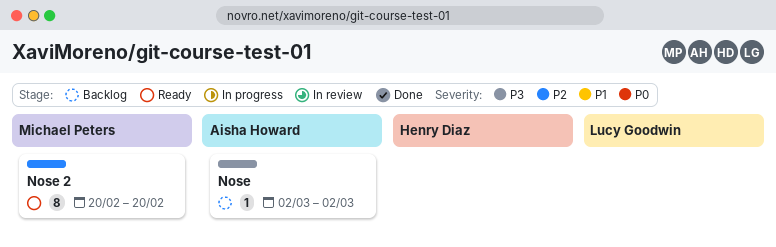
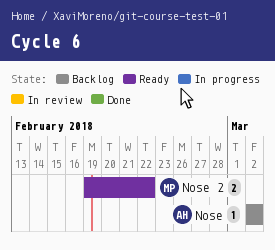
Nose 2, estimate: 8 -> 2
Nose 2, start: Feb 20 -> Feb 19
Nose 2, due: Feb 20 -> Feb 22

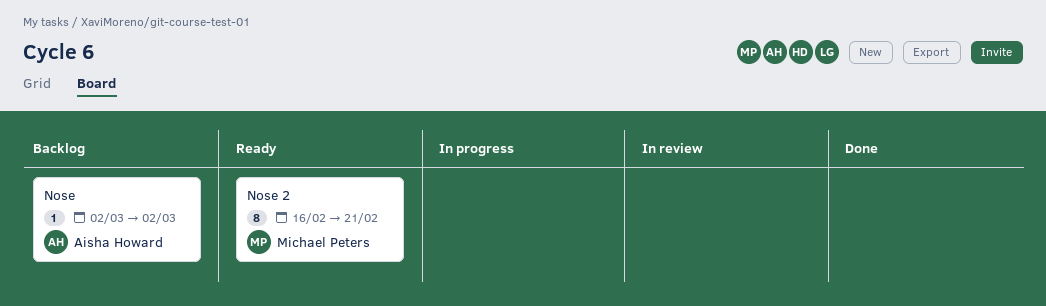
Nose 2, estimate: 2 -> 8
Nose 2, start: Feb 19 -> Feb 16
Nose 2, due: Feb 22 -> Feb 21

